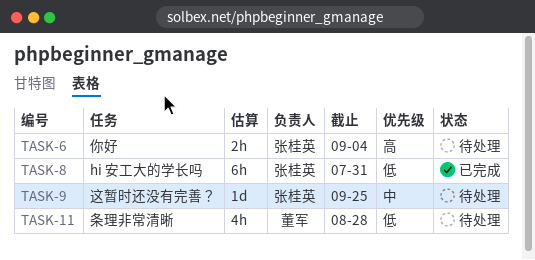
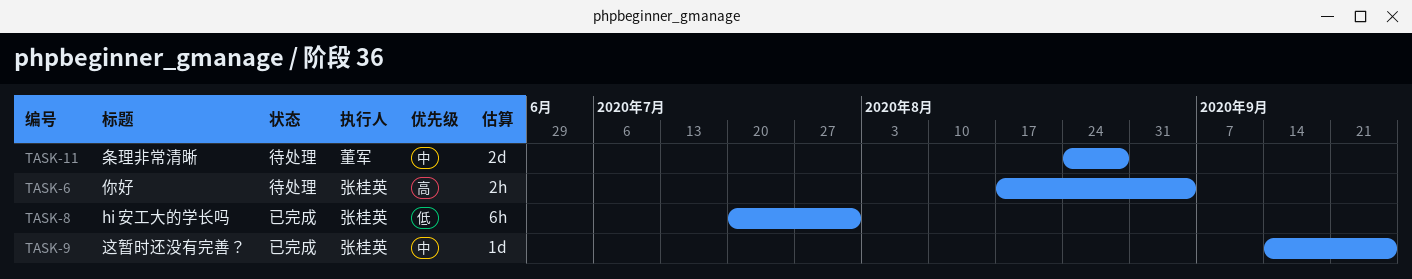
TASK-9, status: 待处理 -> 已完成
TASK-11, priority: 低 -> 中
TASK-11, estimate: 4h -> 2d

